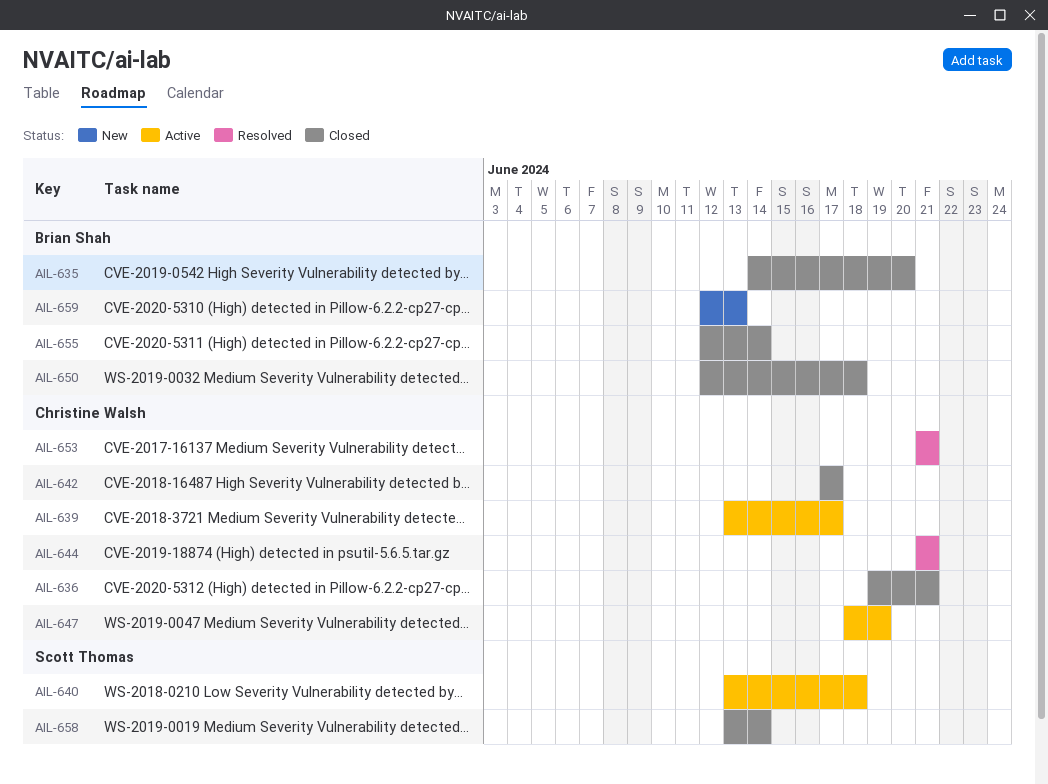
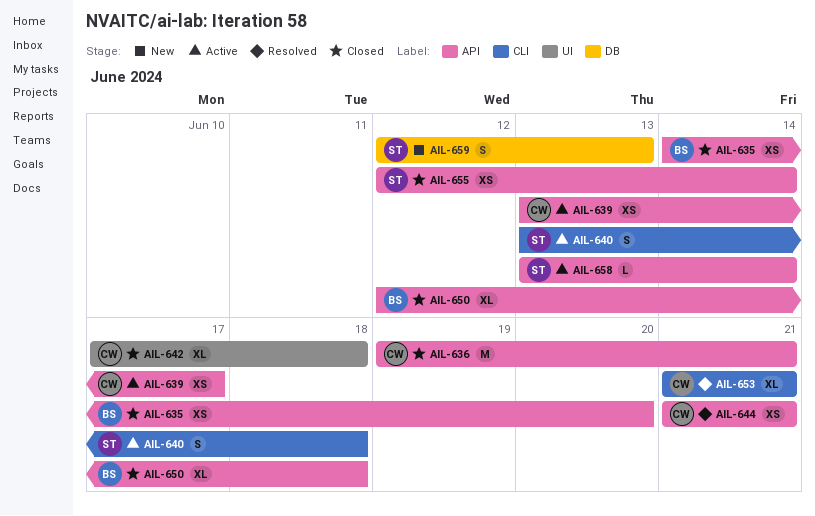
AIL-642, due: Jun 17 -> Jun 18
AIL-647: present -> none
AIL-655, owner: Brian Shah -> Scott Thomas
AIL-658, status: Closed -> Active
AIL-659, owner: Brian Shah -> Scott Thomas

